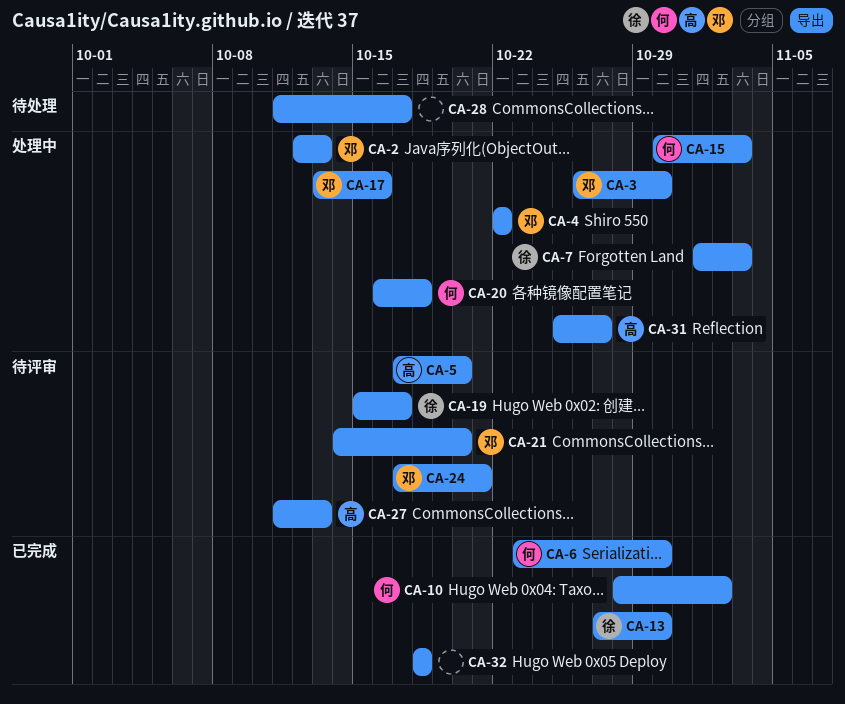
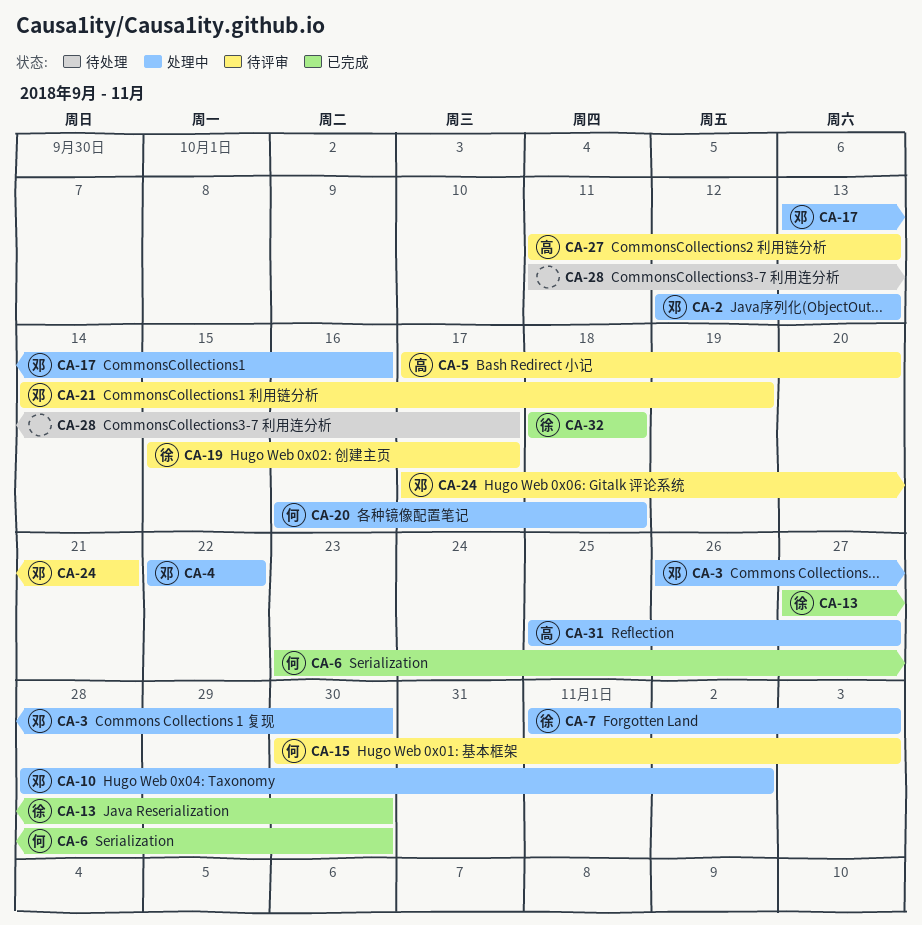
CA-10, status: 已完成 -> 处理中
CA-10, owner: 何 -> 邓
CA-15, status: 处理中 -> 待评审
CA-21, due: Oct 20 -> Oct 19
CA-32, owner: none -> 徐

